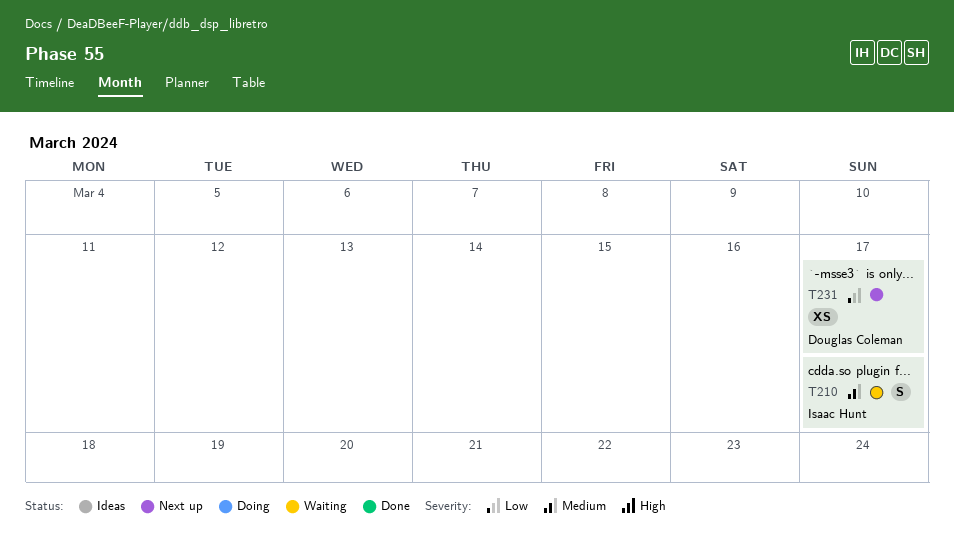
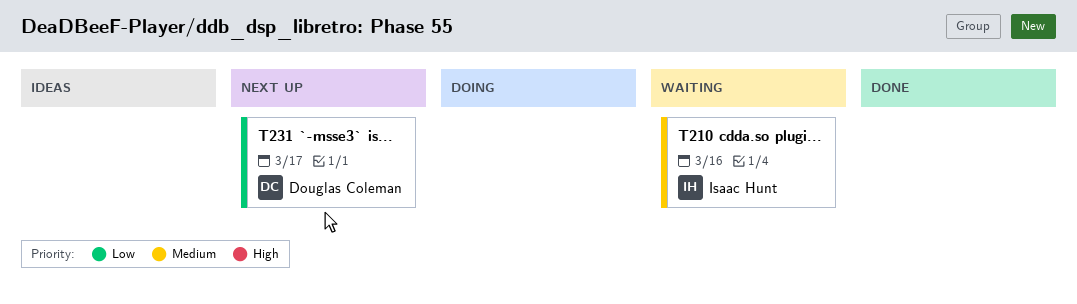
T210, due: Mar 17 -> Mar 16

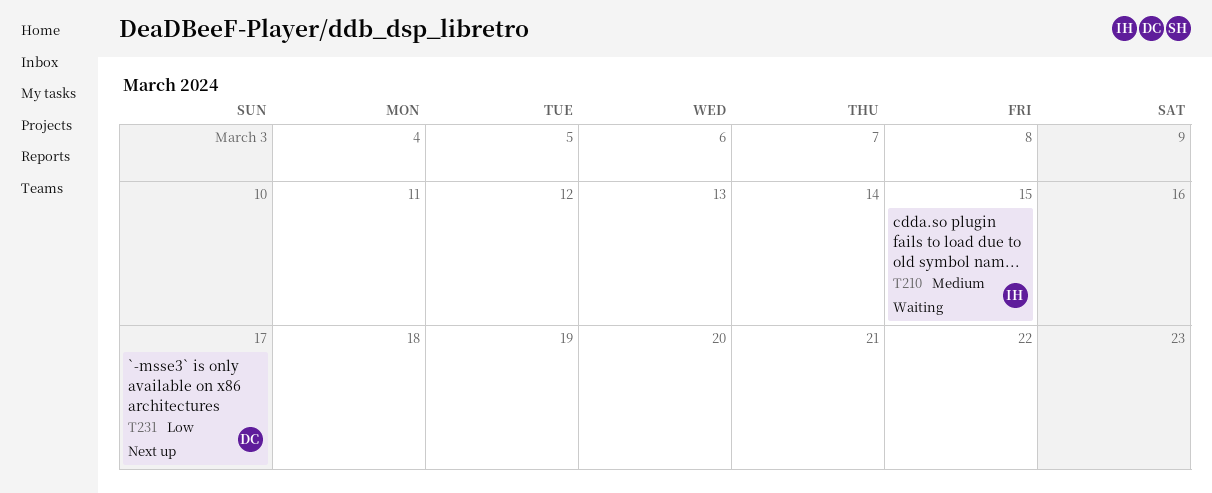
T210, due: Mar 16 -> Mar 15

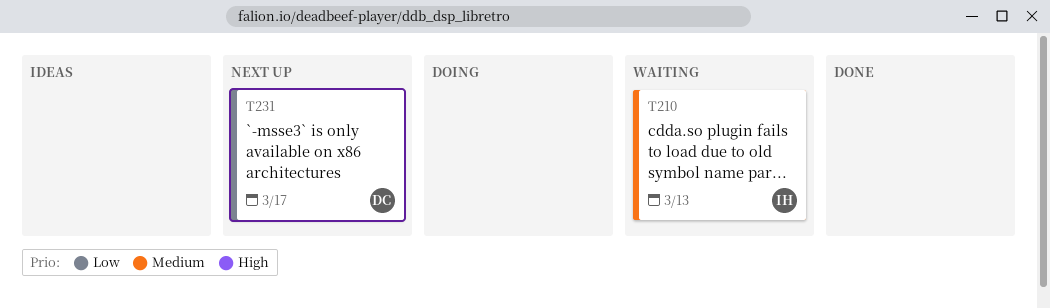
T210, due: Mar 15 -> Mar 13

